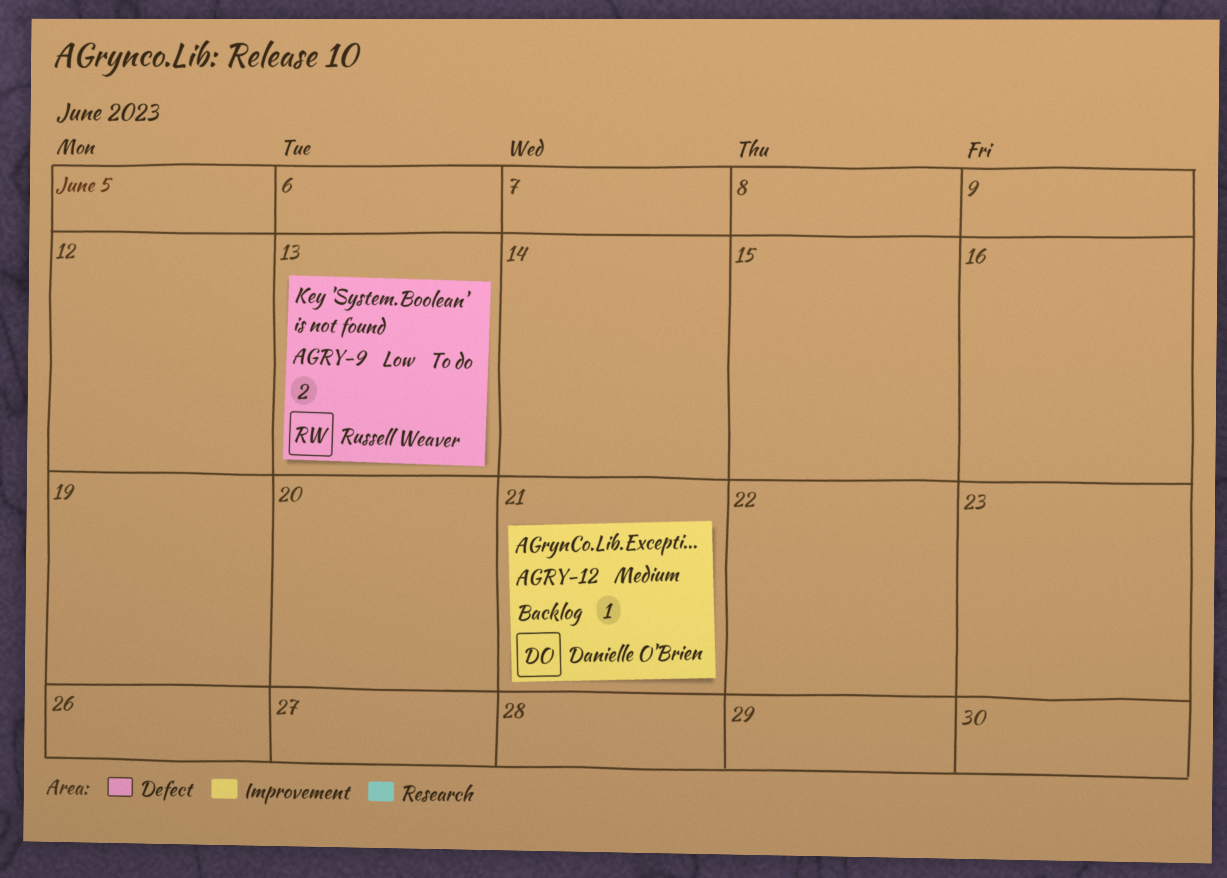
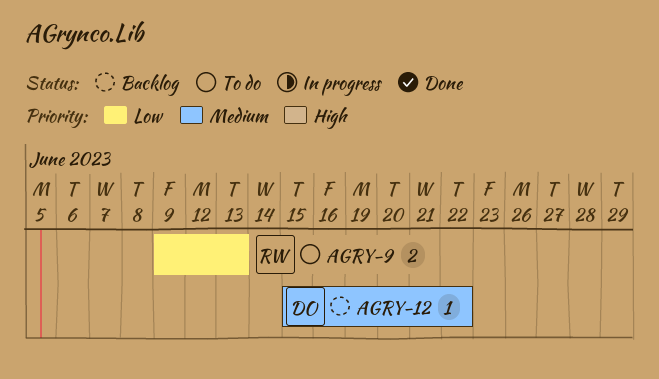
AGRY-12, due: Jun 21 -> Jun 22

